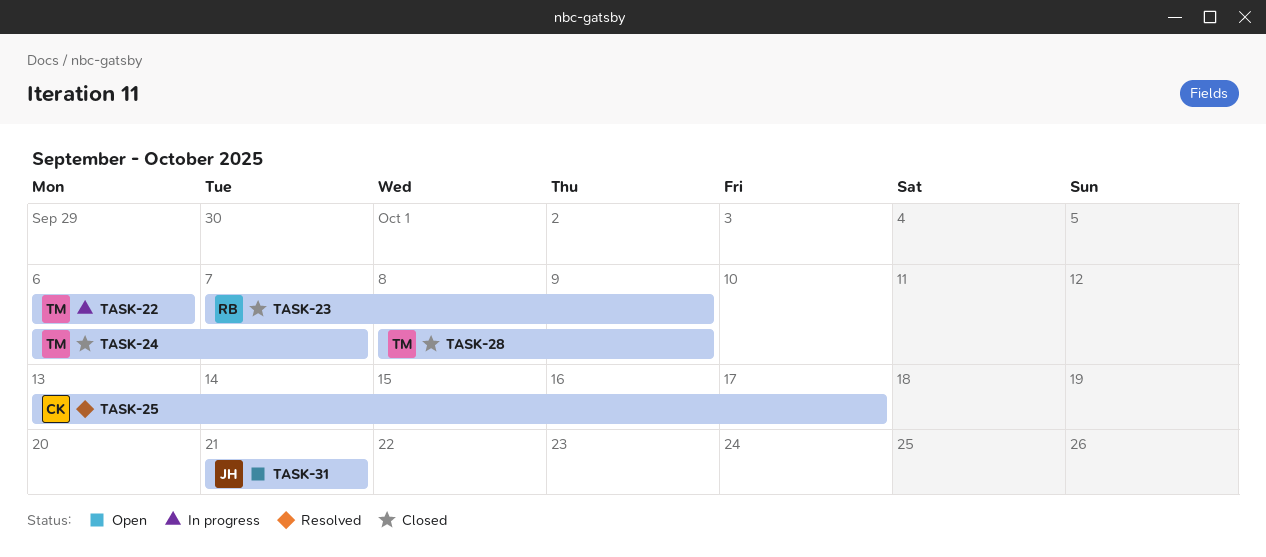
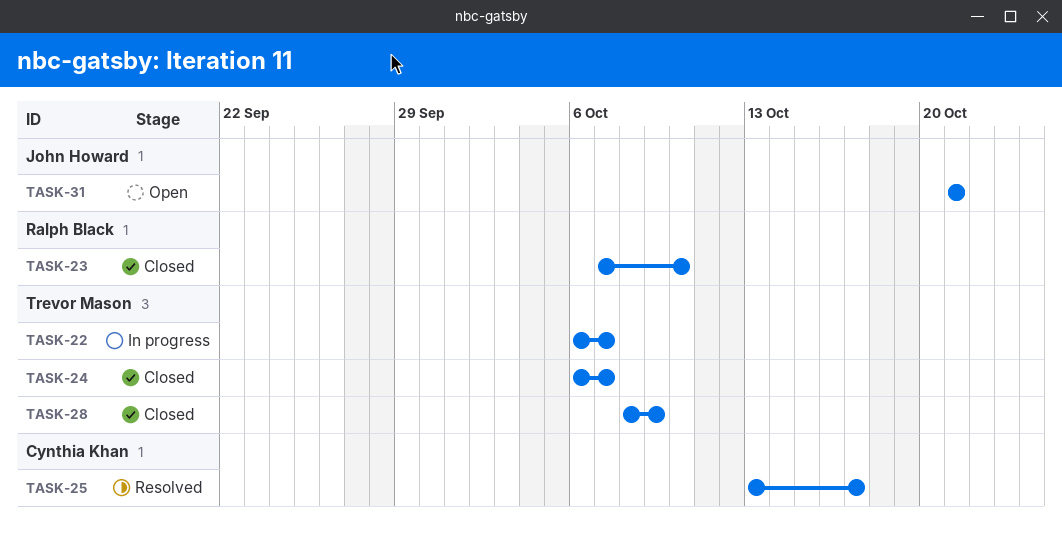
TASK-22, due: Oct 6 -> Oct 7
TASK-23, due: Oct 9 -> Oct 10

